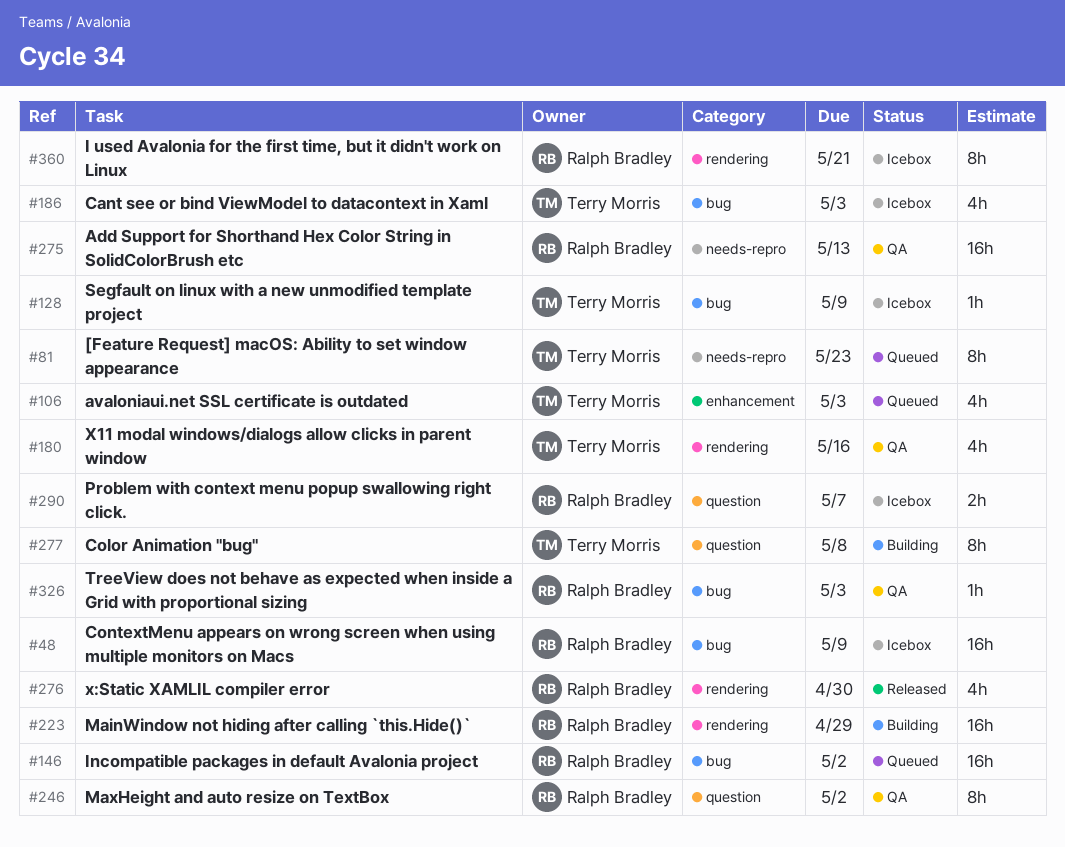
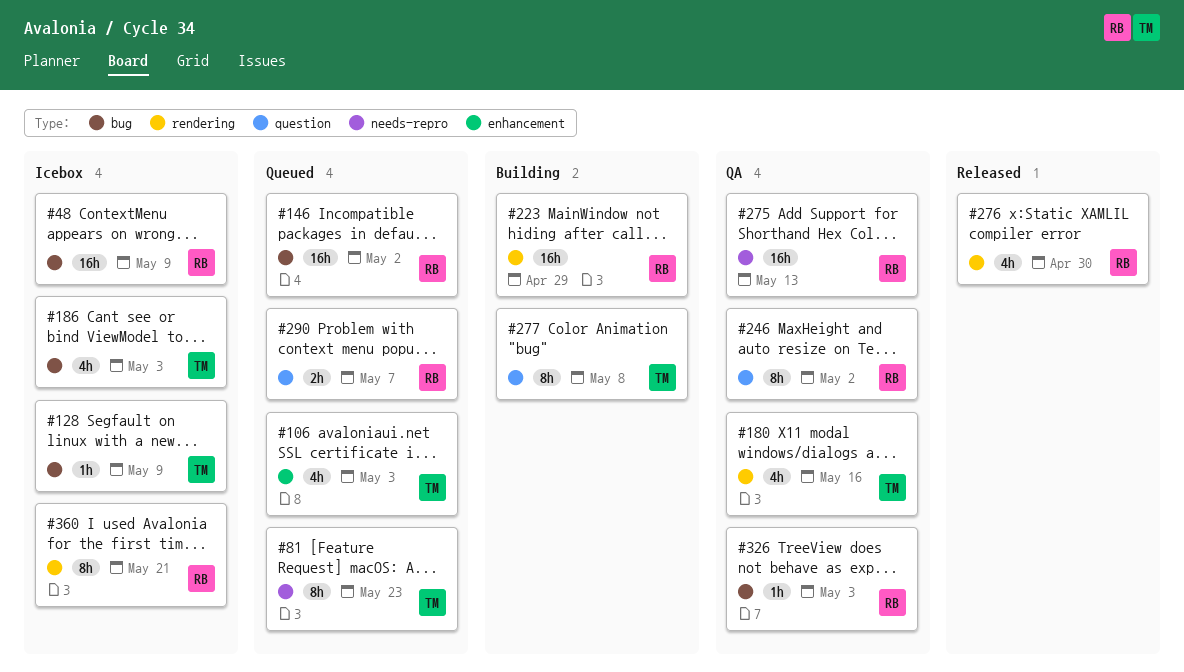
#290, status: Icebox -> Queued

